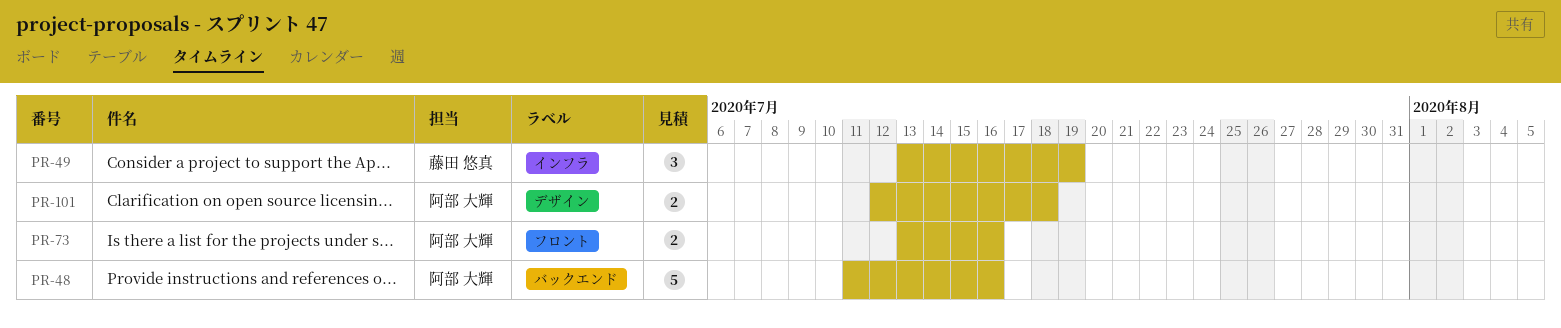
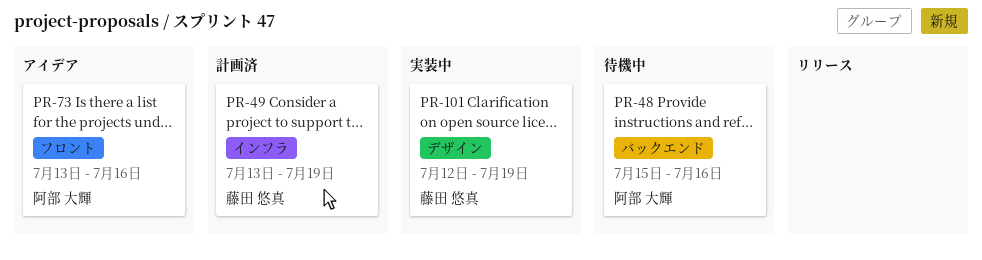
PR-48, start: Jul 11 -> Jul 15
PR-101, owner: 阿部 大輝 -> 藤田 悠真
PR-101, due: Jul 18 -> Jul 19

